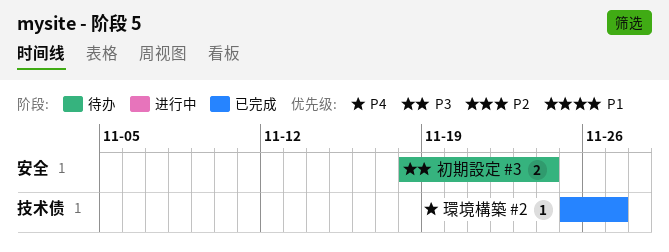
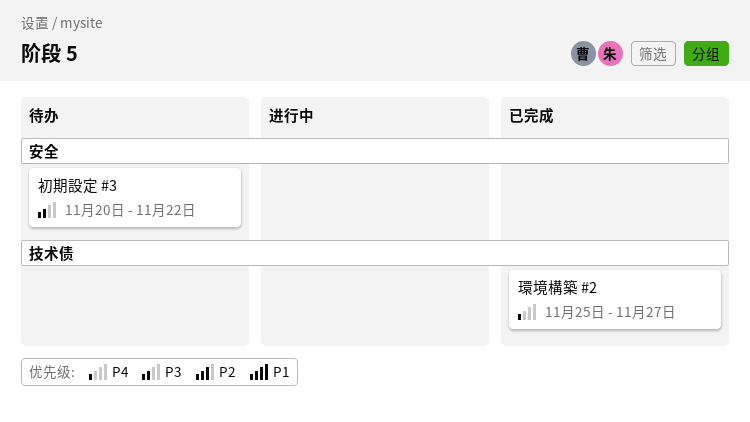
初期設定 #3, start: Nov 18 -> Nov 20
初期設定 #3, due: Nov 24 -> Nov 22

